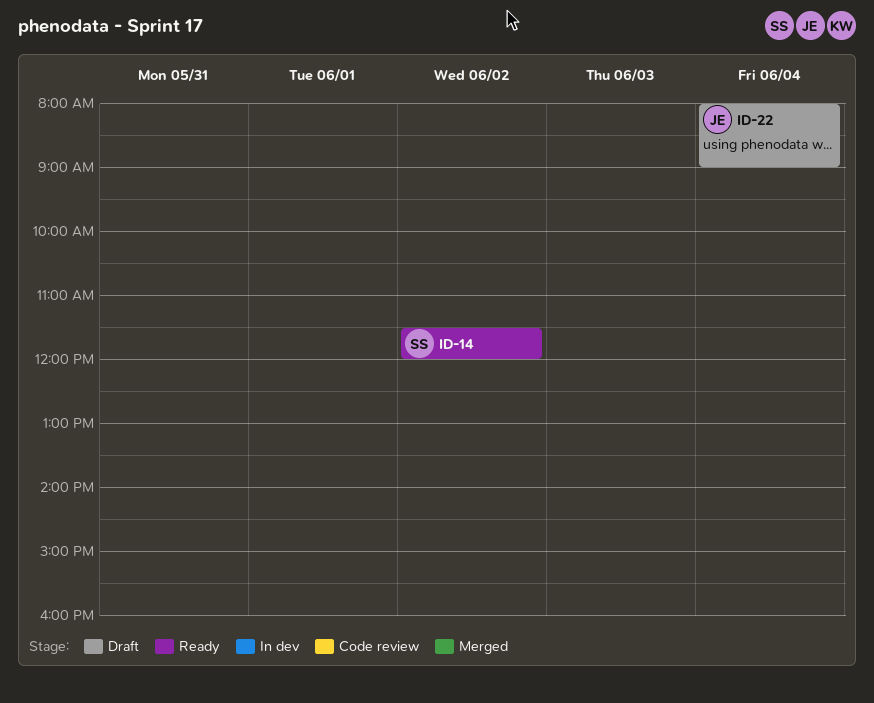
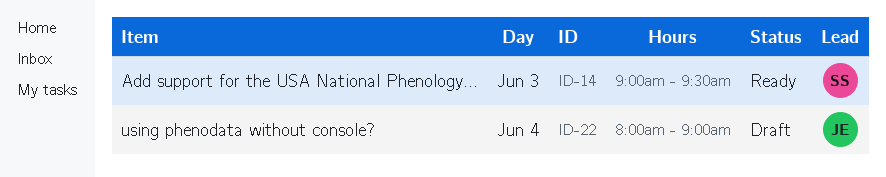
ID-14, day: Jun 2 -> Jun 3
ID-14, begins: 11:30 -> 09:00
ID-14, ends: 12:00 -> 09:30

